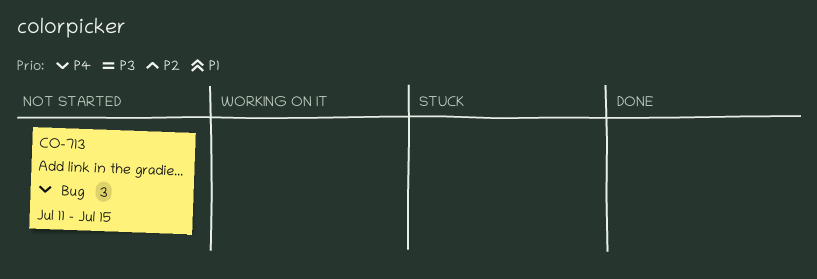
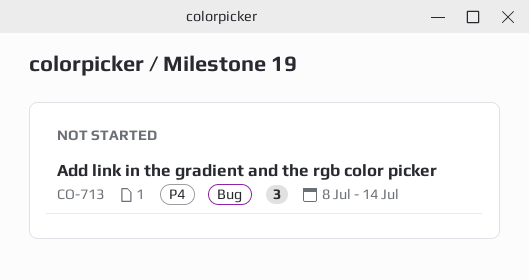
CO-713, start: Jul 11 -> Jul 8
CO-713, due: Jul 15 -> Jul 14

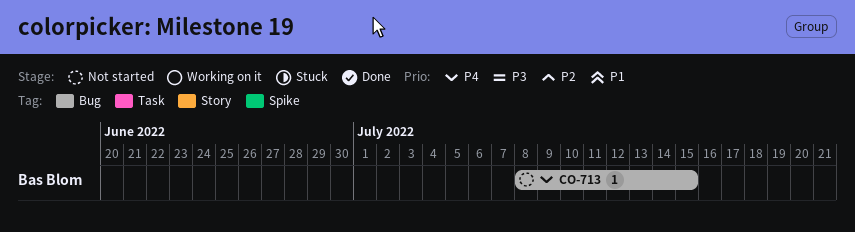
CO-713, estimate: 3 -> 1
CO-713, due: Jul 14 -> Jul 15

